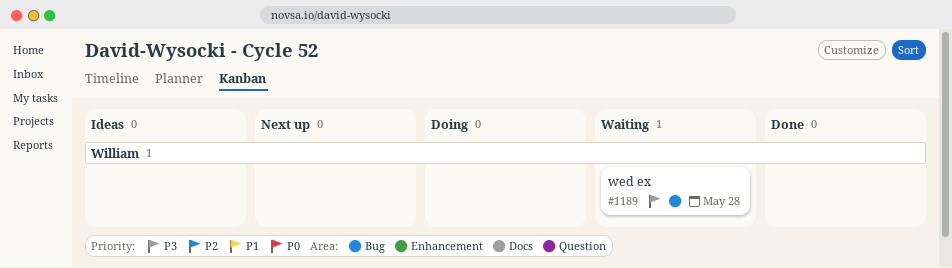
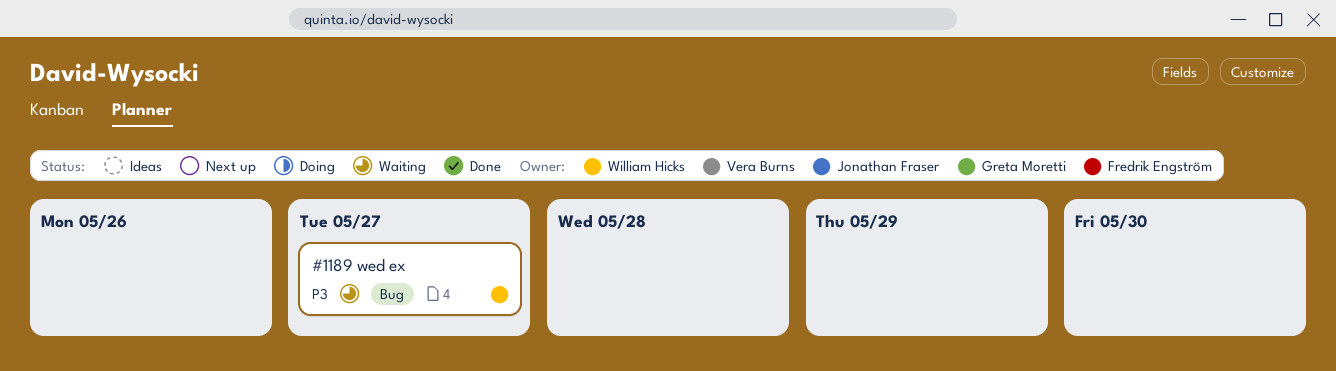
#1189, due: May 28 -> May 27

